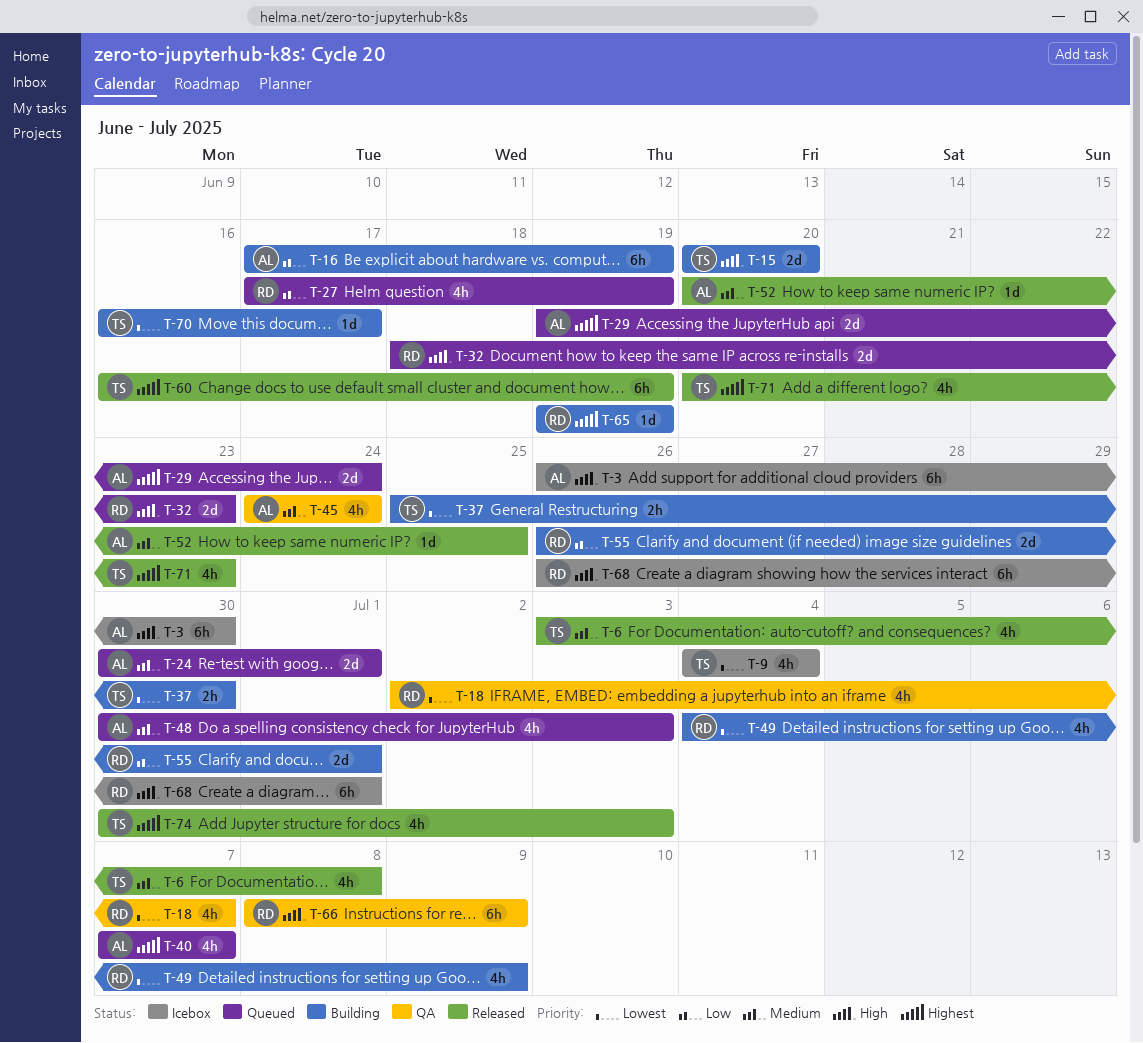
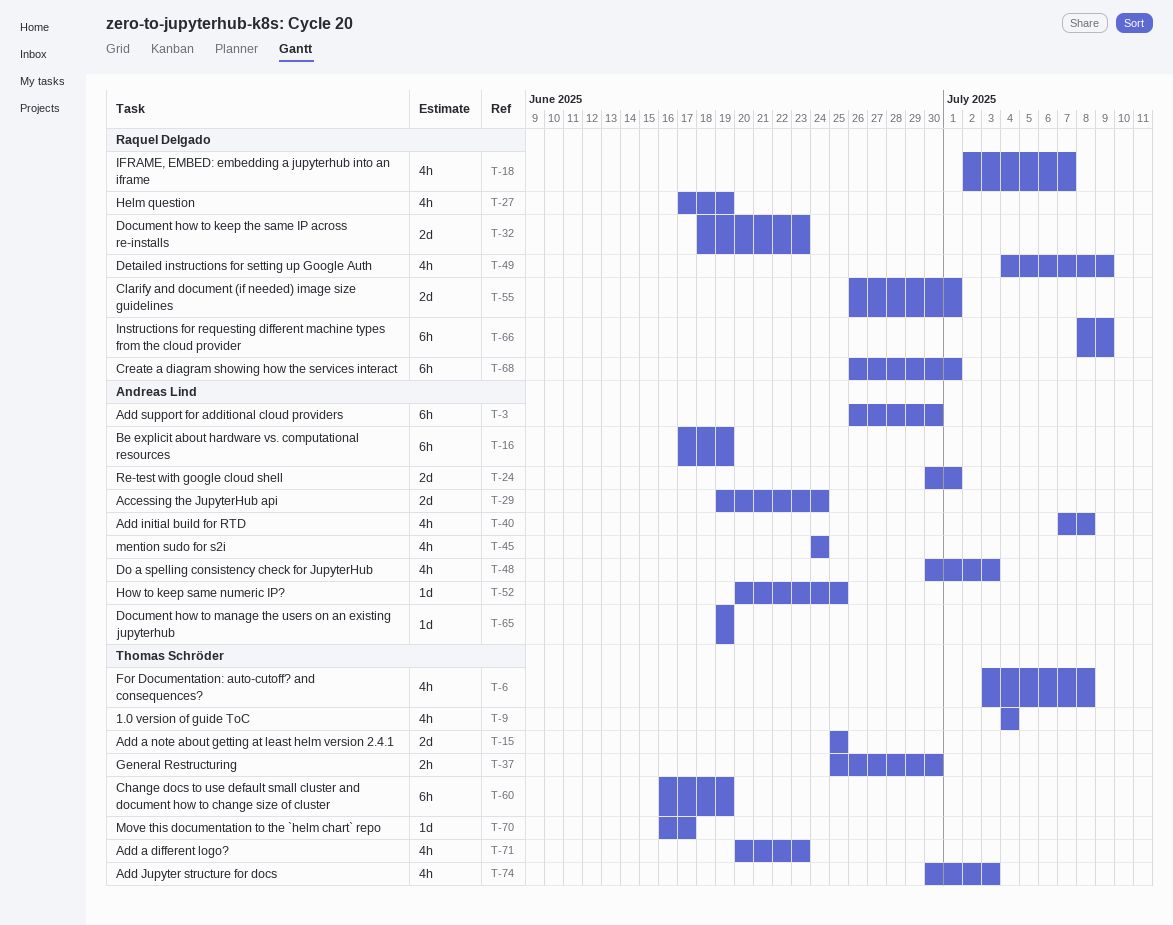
T-15, start: Jun 20 -> Jun 25
T-15, due: Jun 20 -> Jun 25
T-40, due: Jul 7 -> Jul 8
T-65, owner: Raquel Delgado -> Andreas Lind

